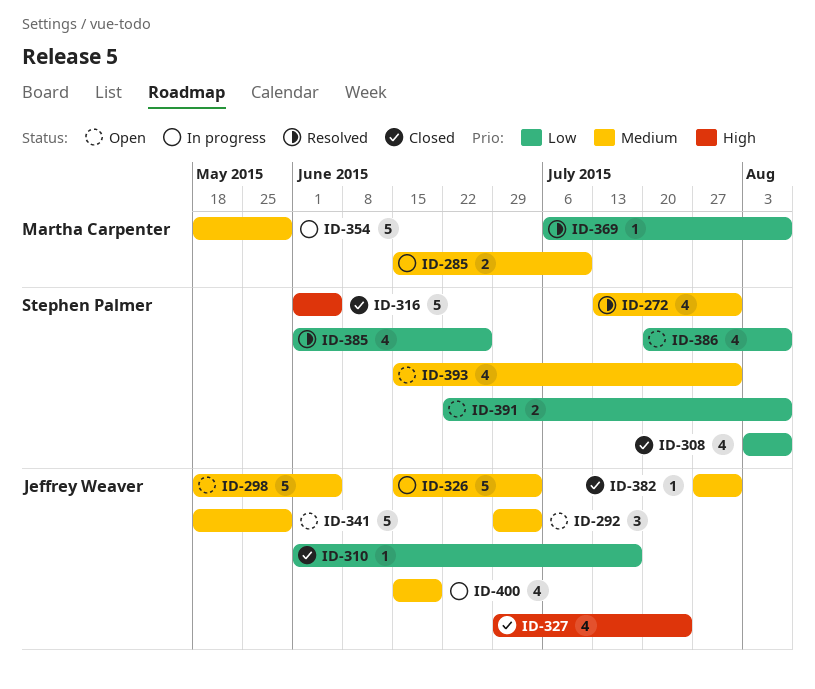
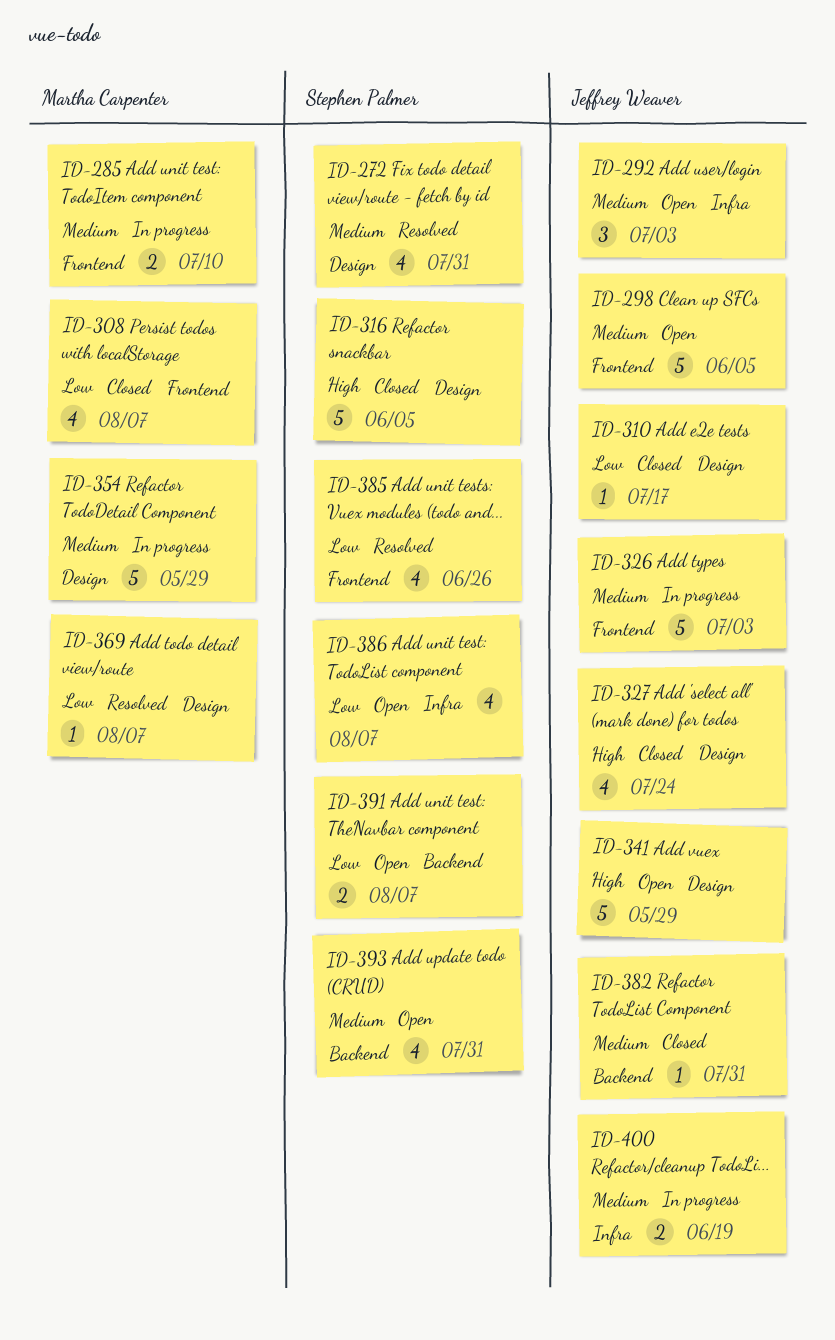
ID-308, owner: Stephen Palmer -> Martha Carpenter
ID-341, priority: Medium -> High
ID-400, estimate: 4 -> 2

